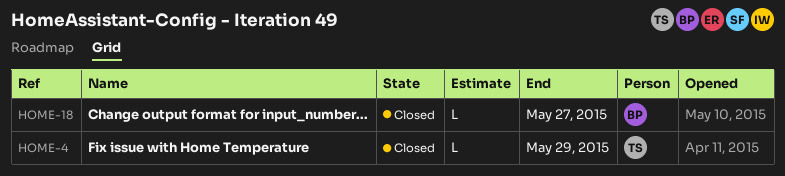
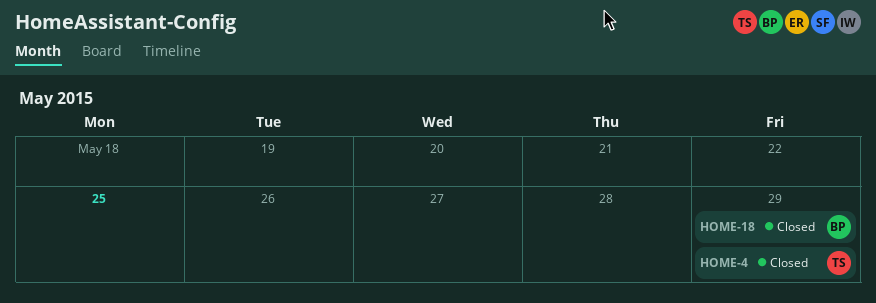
HOME-18, due: May 27 -> May 29

